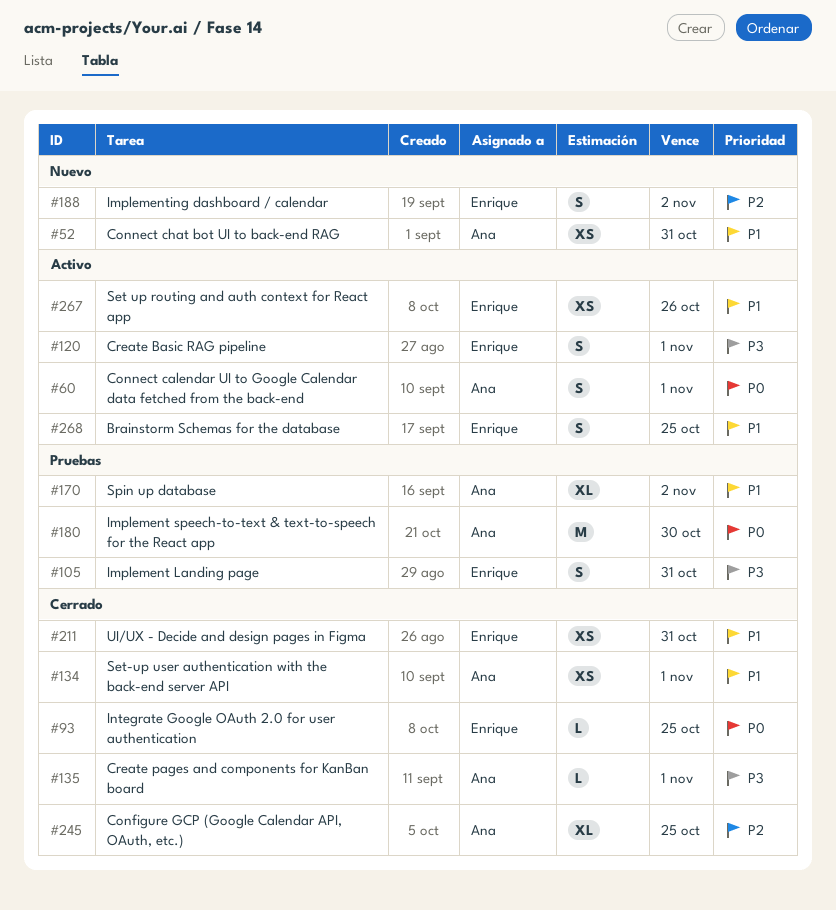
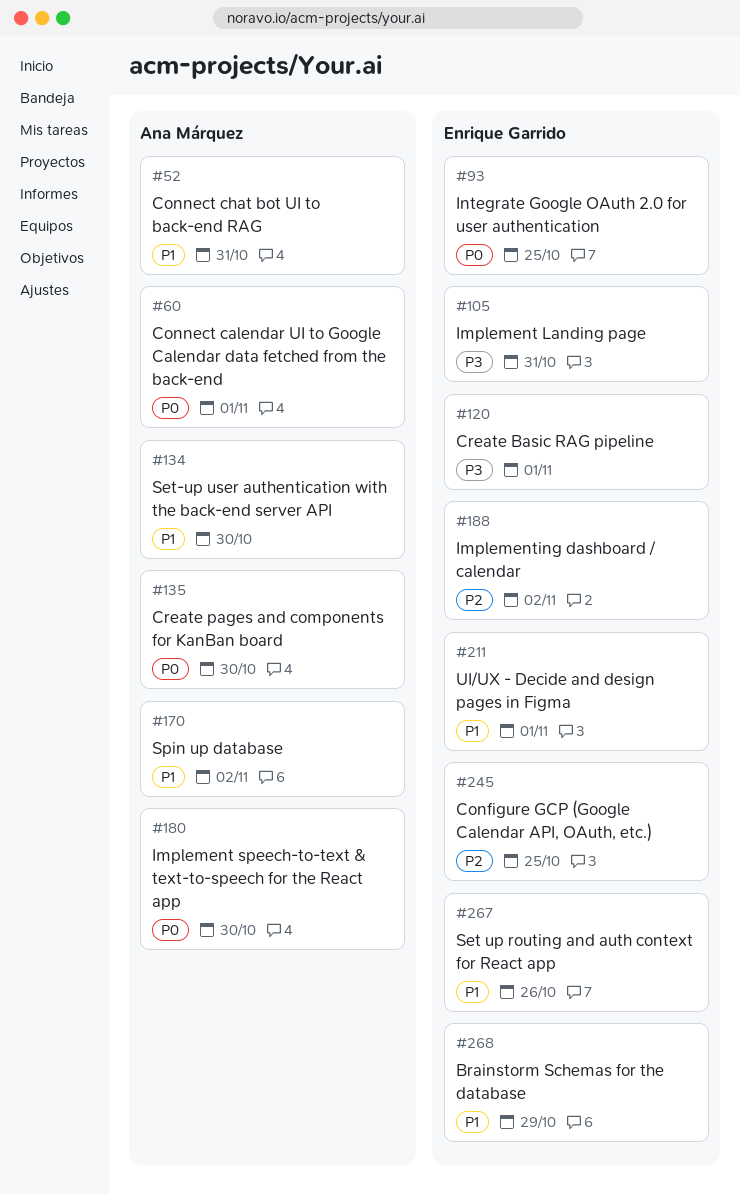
#134, due: Nov 1 -> Oct 30
#135, priority: P3 -> P0
#135, due: Nov 1 -> Oct 30
#211, due: Oct 31 -> Nov 1
#245, owner: Ana Márquez -> Enrique Garrido
#268, due: Oct 25 -> Oct 29

